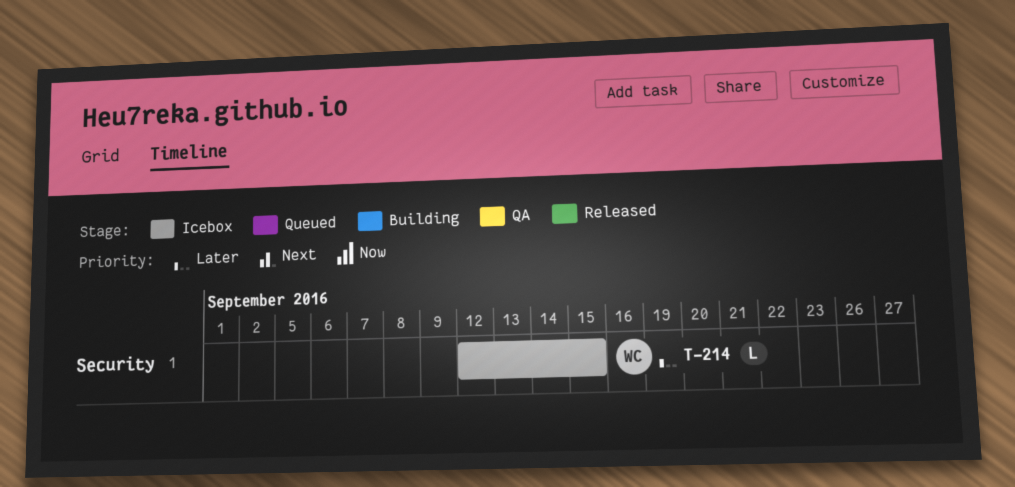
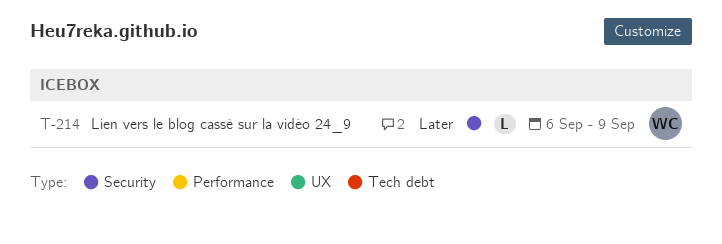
T-214, start: Sep 12 -> Sep 6
T-214, due: Sep 15 -> Sep 9

